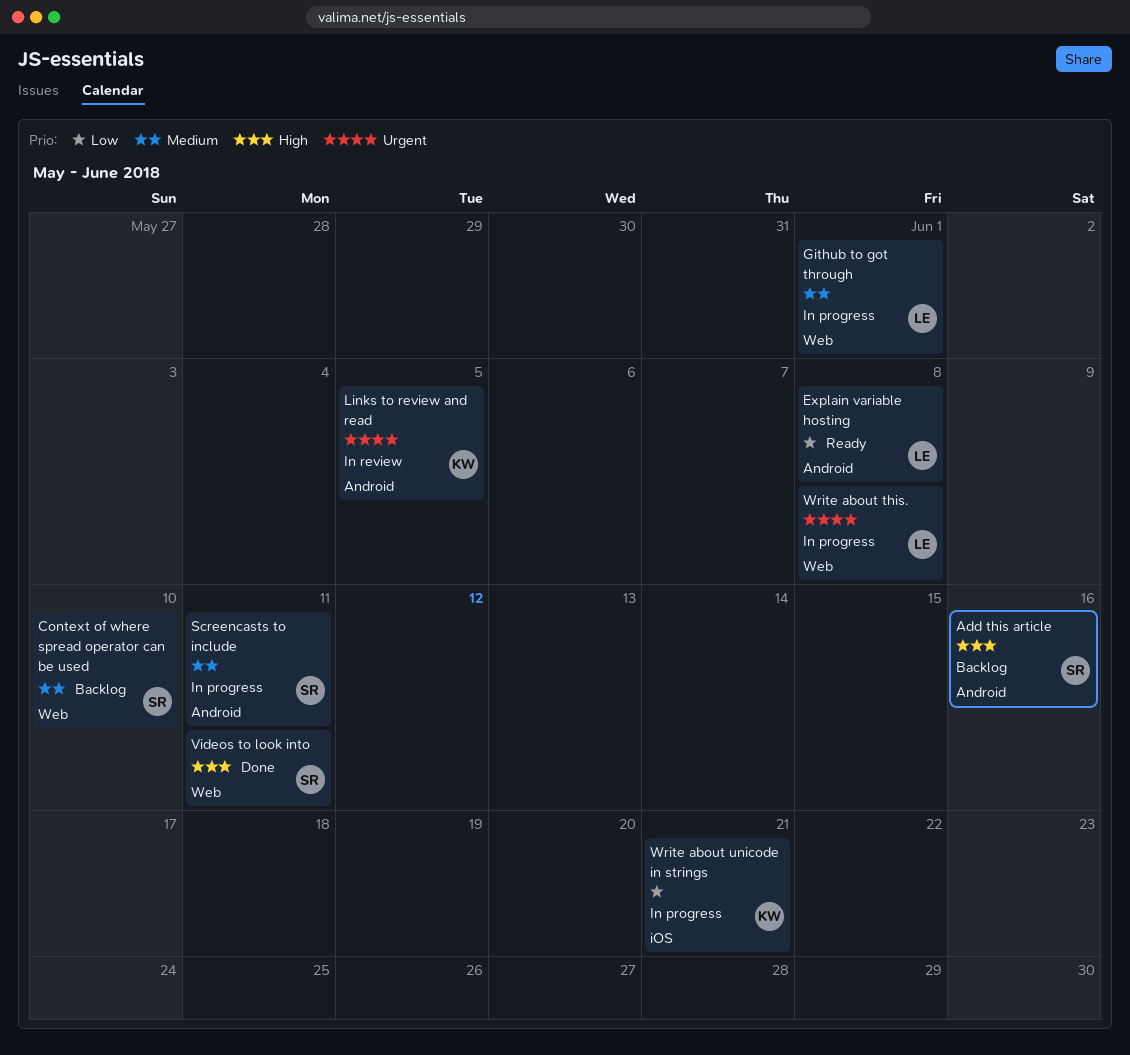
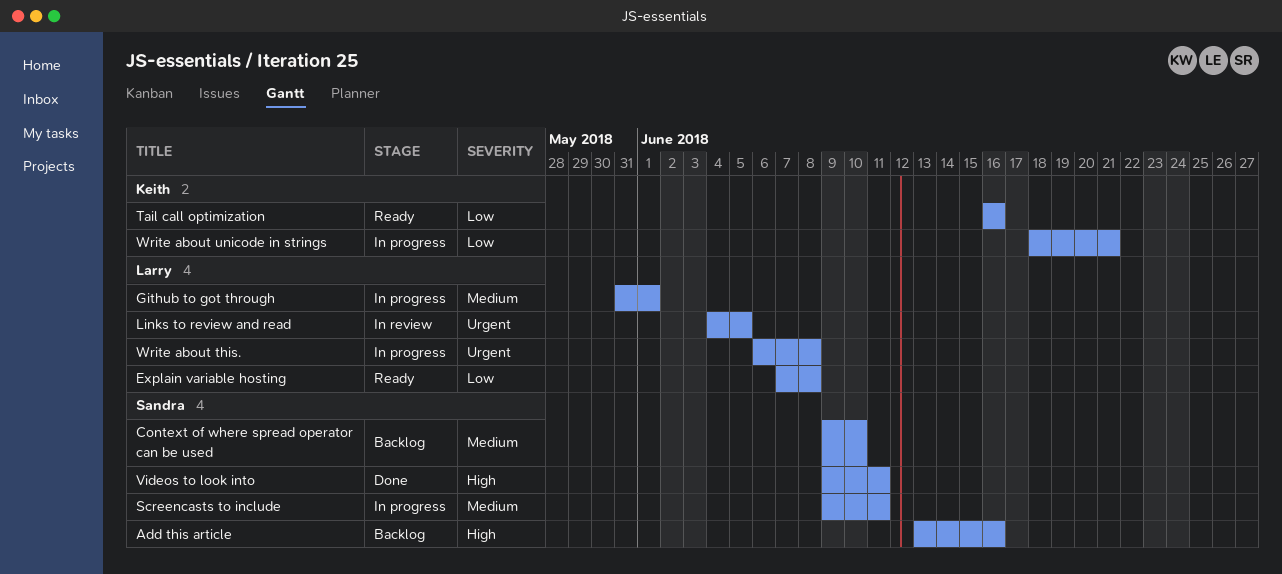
Links to review and read, owner: Keith -> Larry
Tail call optimization: none -> present

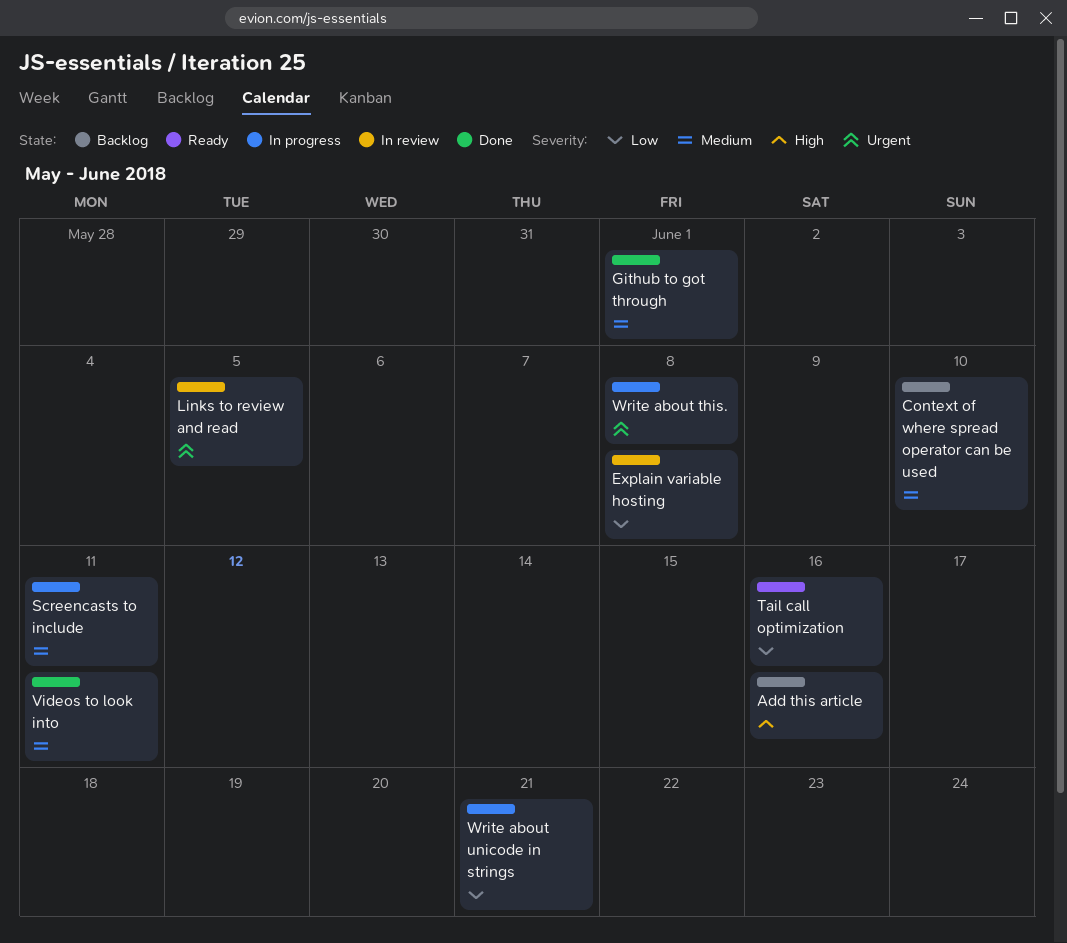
Explain variable hosting, status: Ready -> In review
Github to got through, status: In progress -> Done
Videos to look into, priority: High -> Medium

